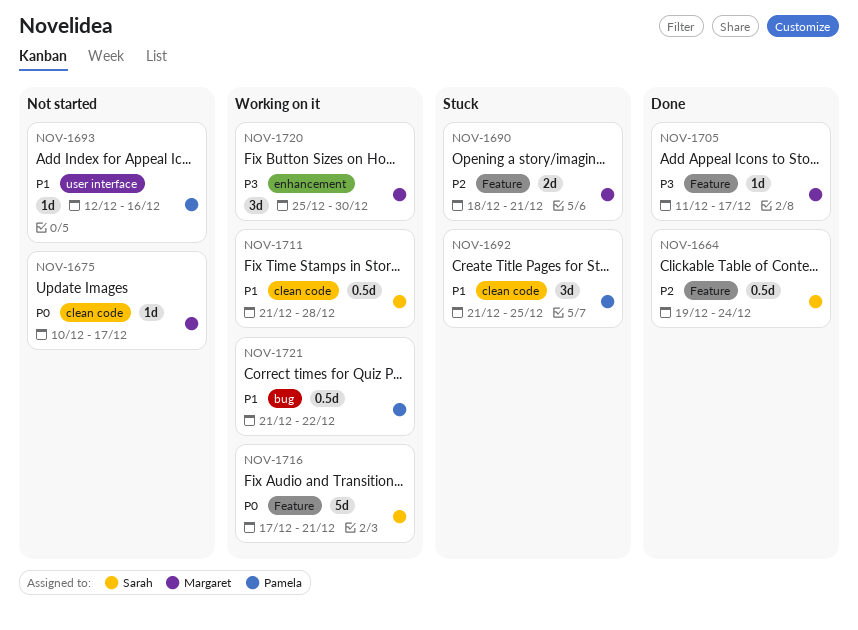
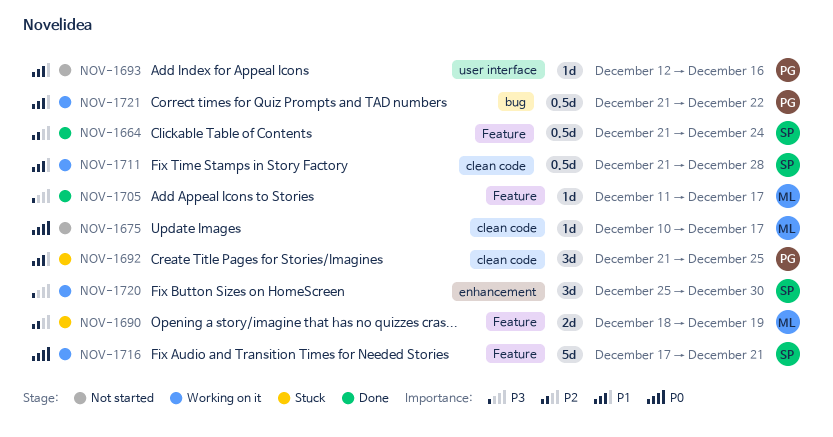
NOV-1664, start: Dec 19 -> Dec 21
NOV-1690, due: Dec 21 -> Dec 19
NOV-1720, owner: Margaret -> Sarah

